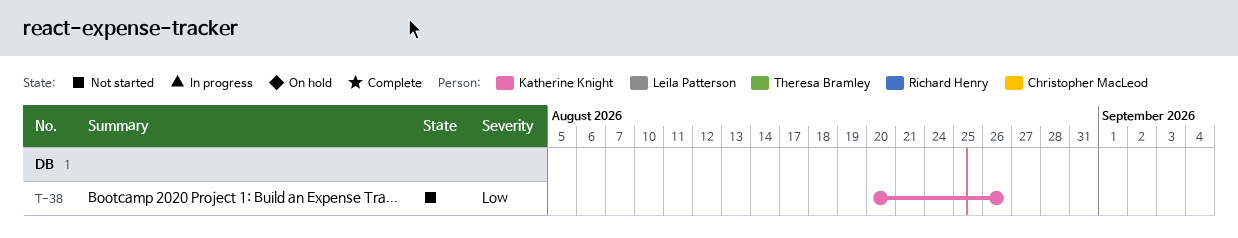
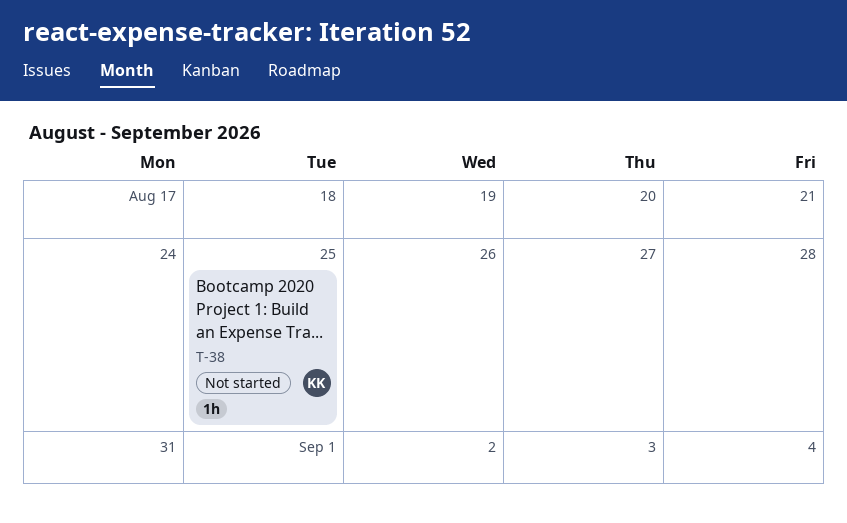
T-38, due: Aug 26 -> Aug 25

